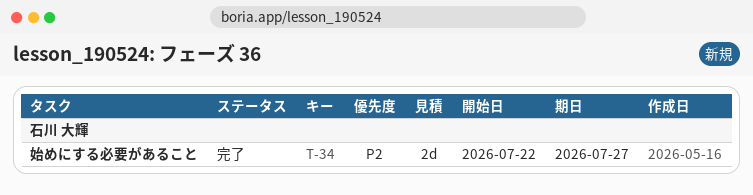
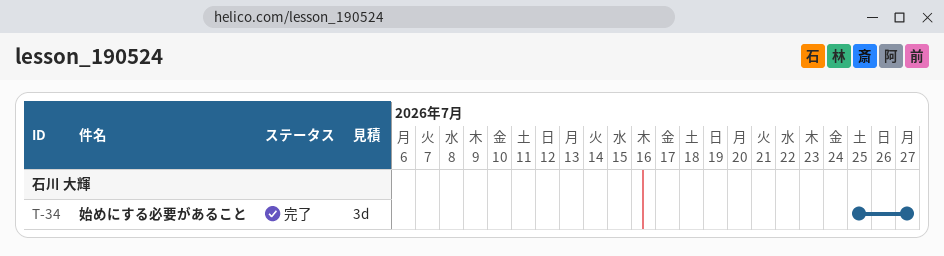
T-34, estimate: 2d -> 3d
T-34, start: Jul 22 -> Jul 25

